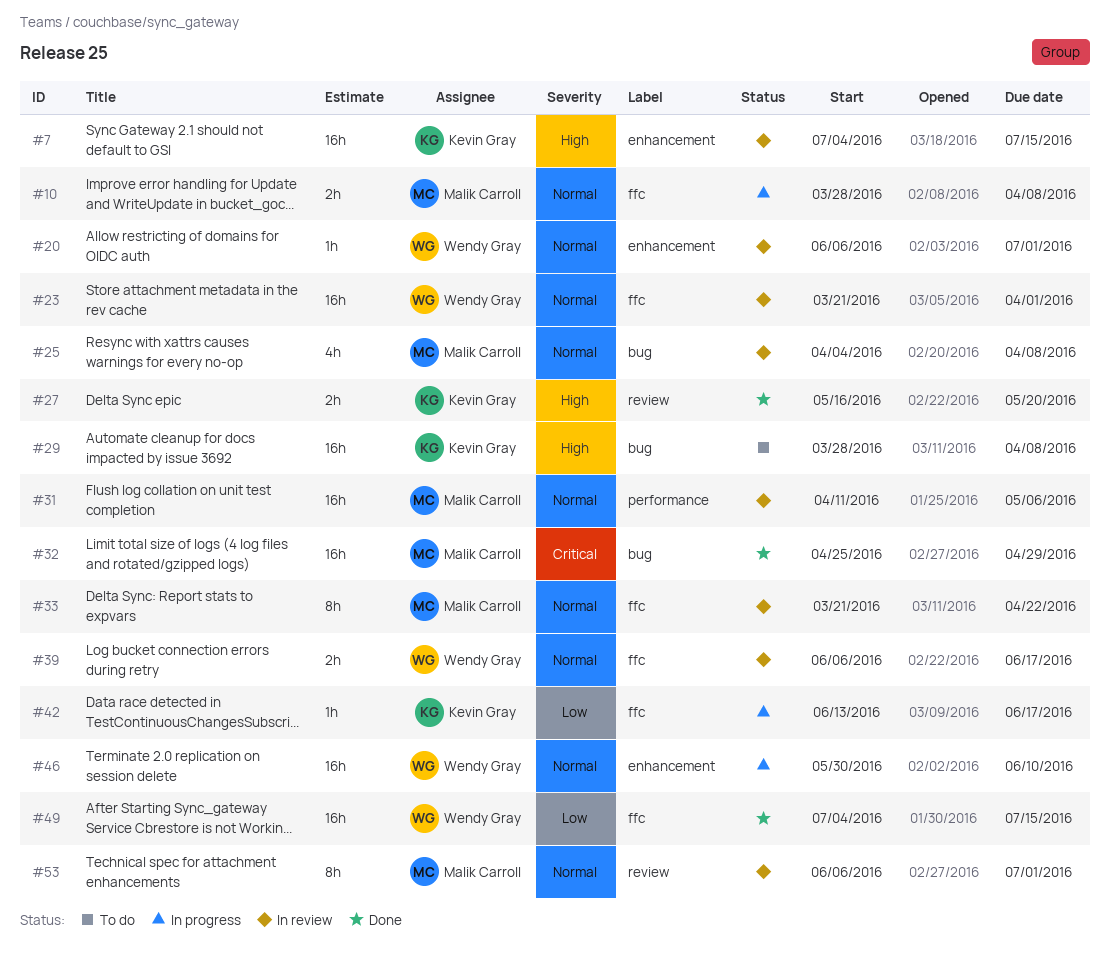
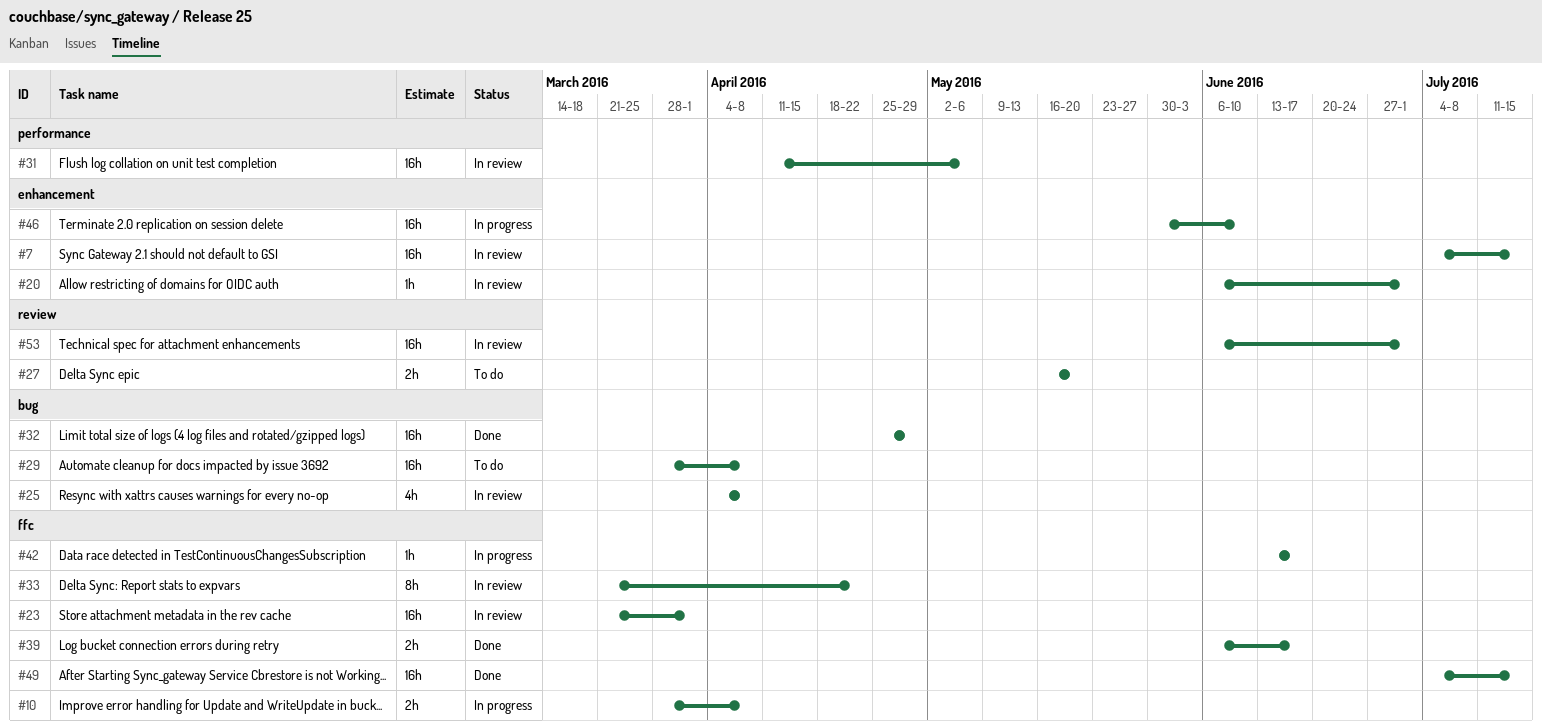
#27, status: Done -> To do
#39, status: In review -> Done
#53, estimate: 8h -> 16h

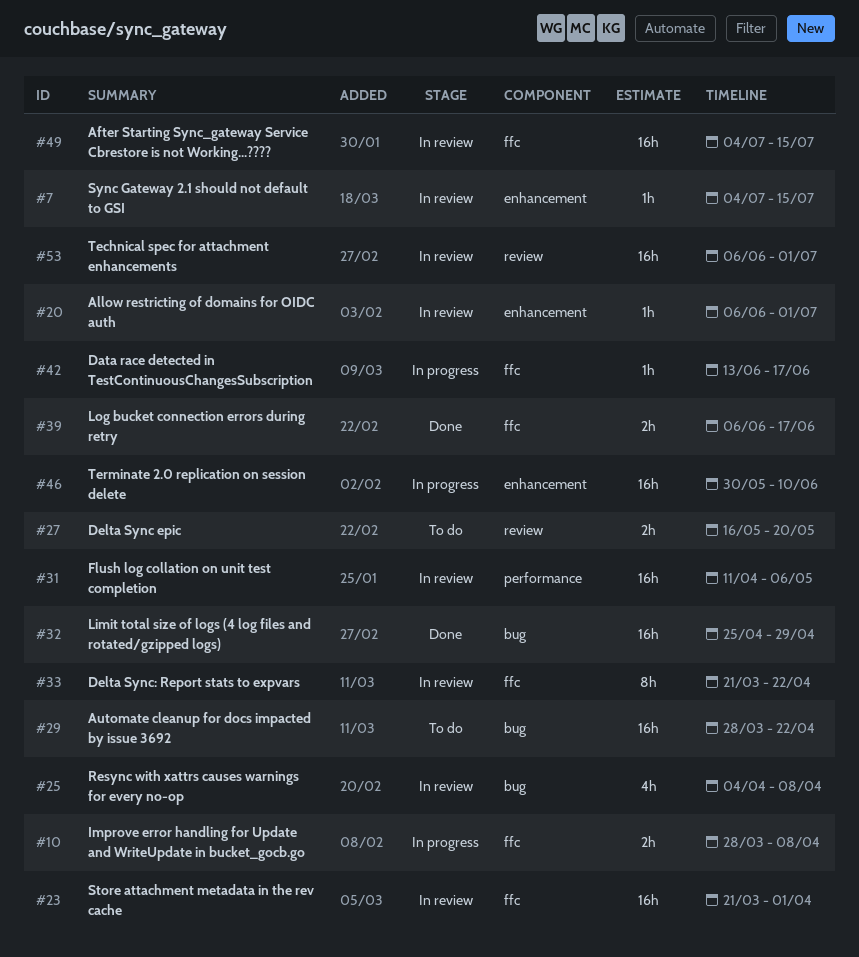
#7, estimate: 16h -> 1h
#29, due: Apr 8 -> Apr 22
#49, status: Done -> In review

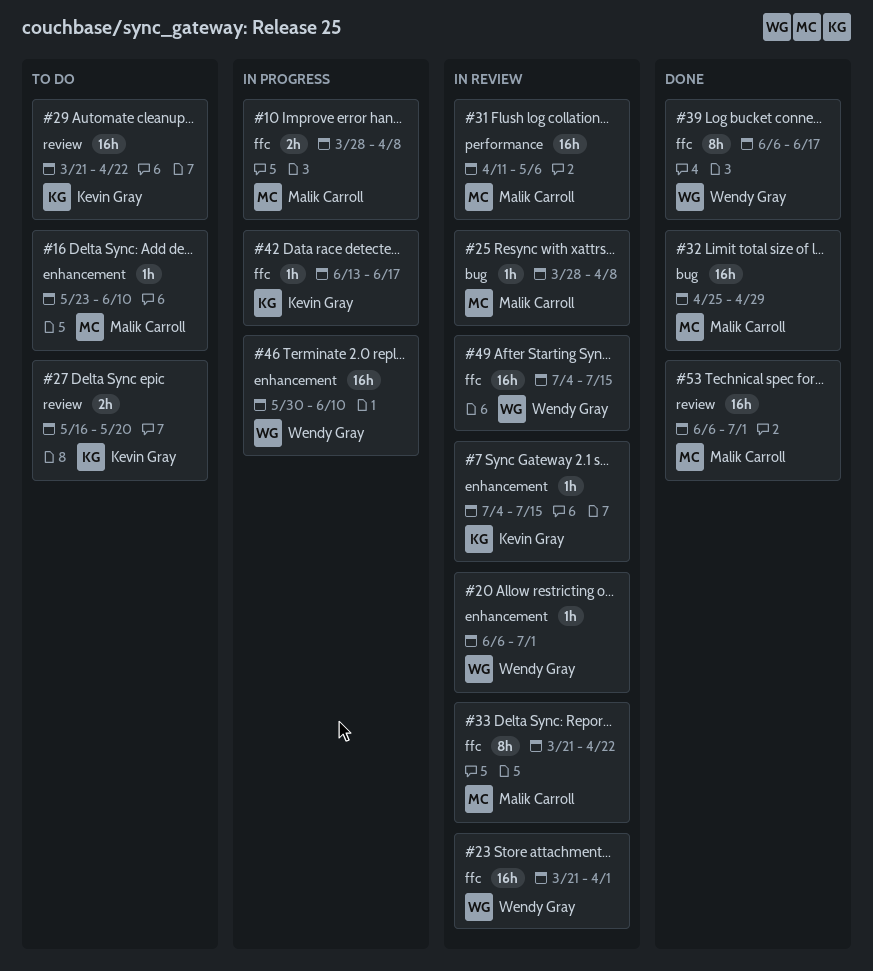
#16: none -> present
#25, estimate: 4h -> 1h
#25, start: Apr 4 -> Mar 28
#29, label: bug -> review
#29, start: Mar 28 -> Mar 21
#39, estimate: 2h -> 8h
#53, status: In review -> Done

